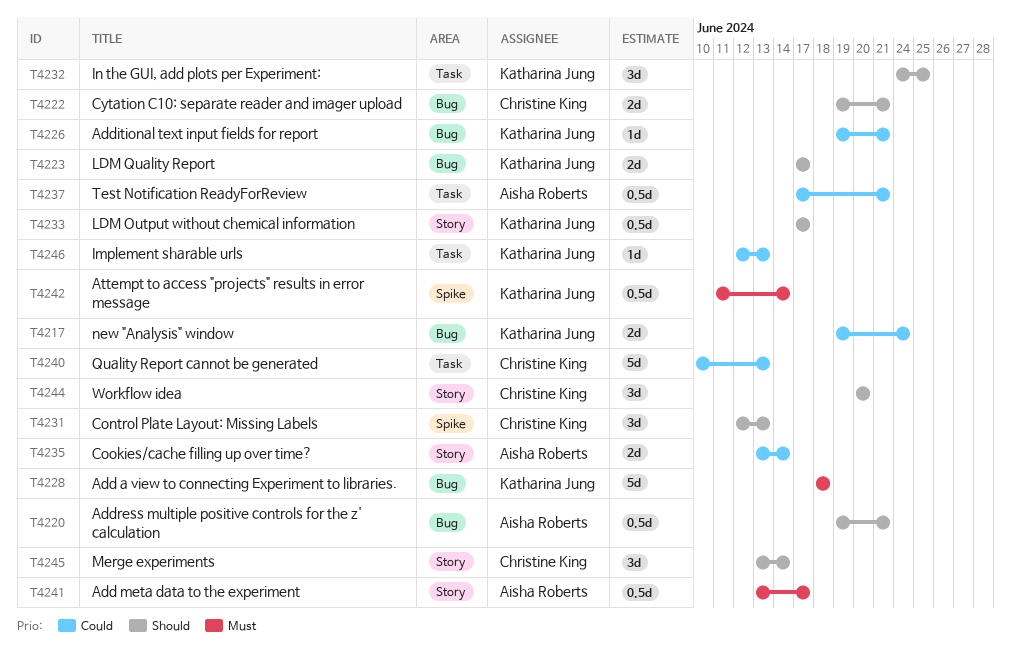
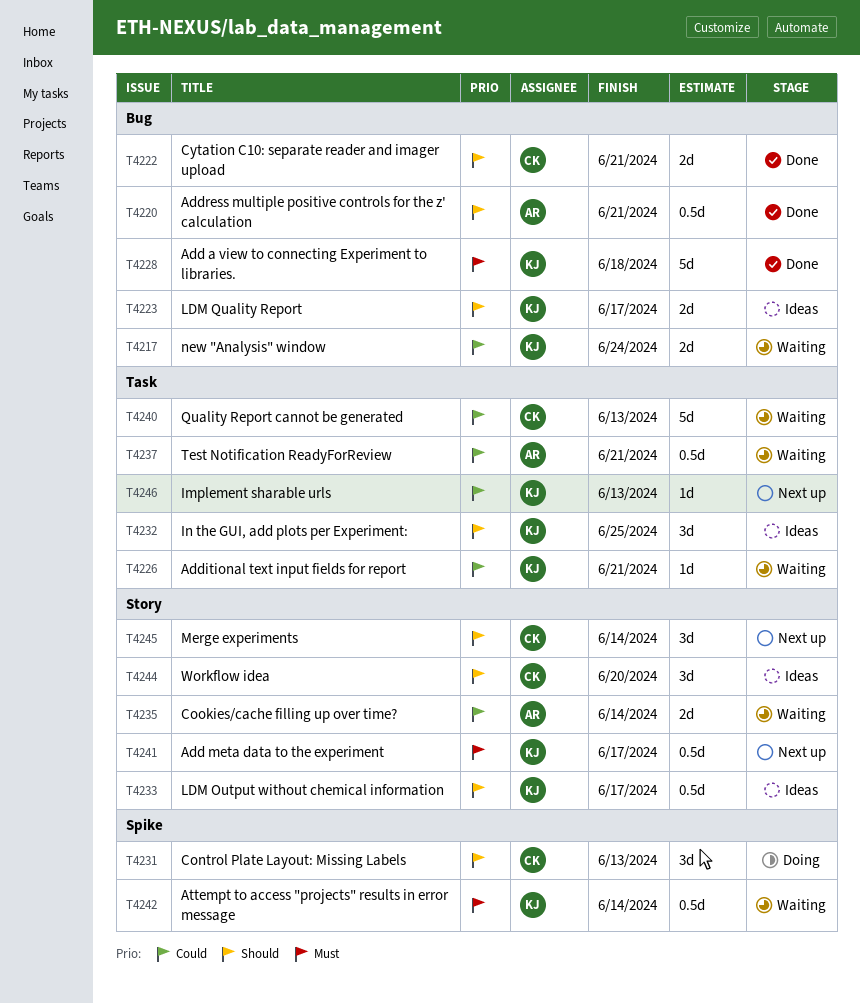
T4226, label: Bug -> Task
T4241, owner: Aisha Roberts -> Katharina Jung

